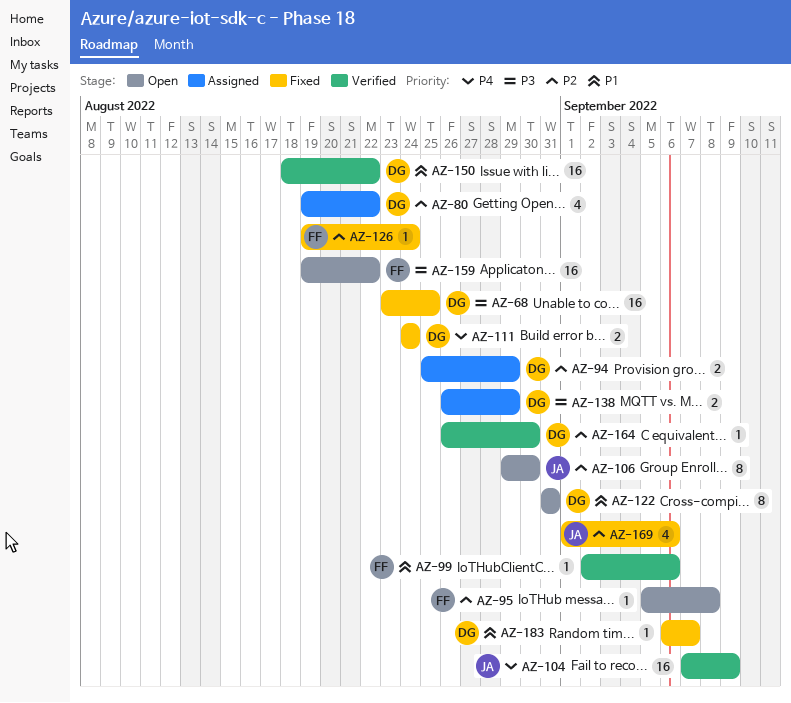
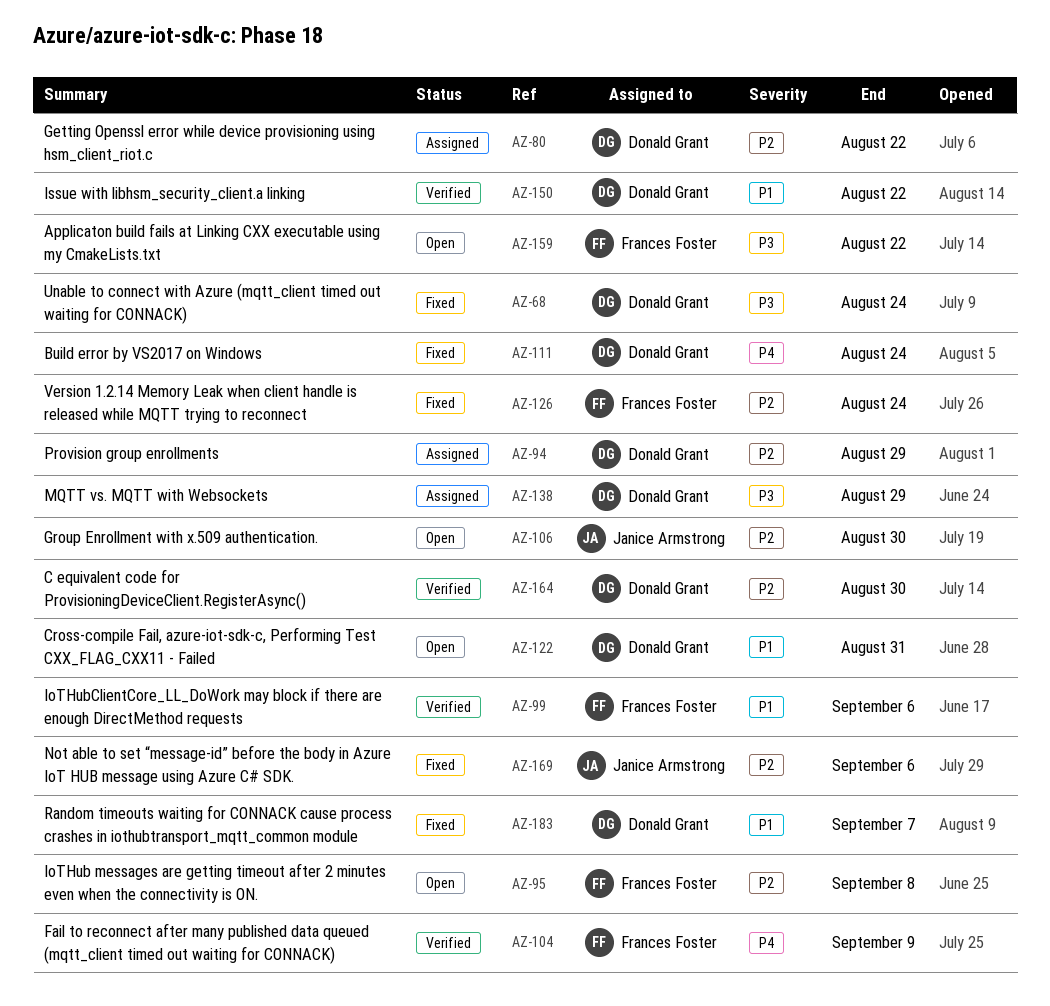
AZ-68, due: Aug 25 -> Aug 24
AZ-104, owner: Janice Armstrong -> Frances Foster

